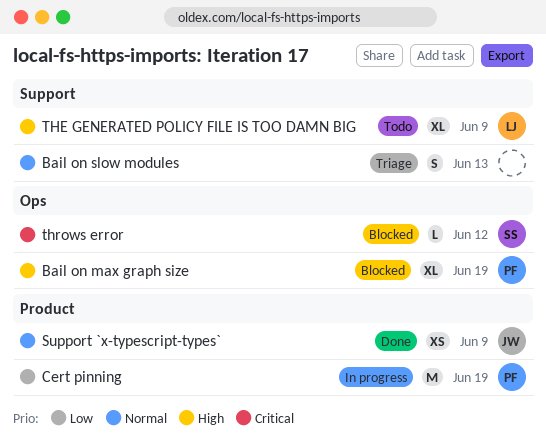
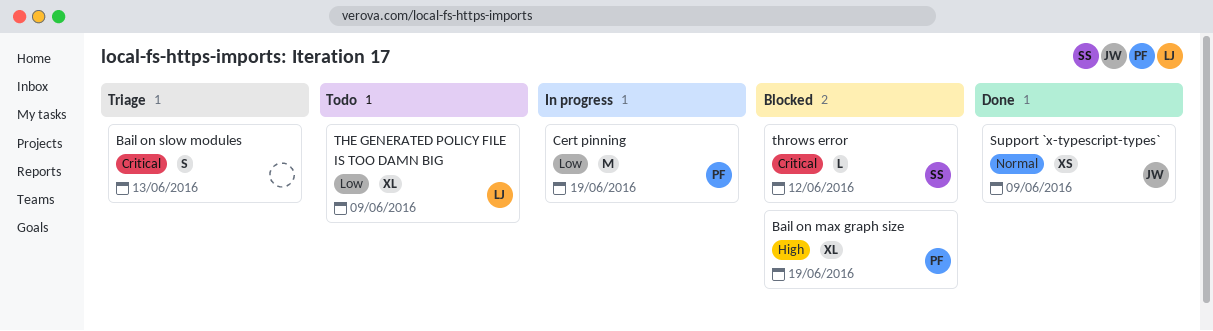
Bail on slow modules, priority: Normal -> Critical
THE GENERATED POLICY FILE IS TOO DAMN BIG, priority: High -> Low

